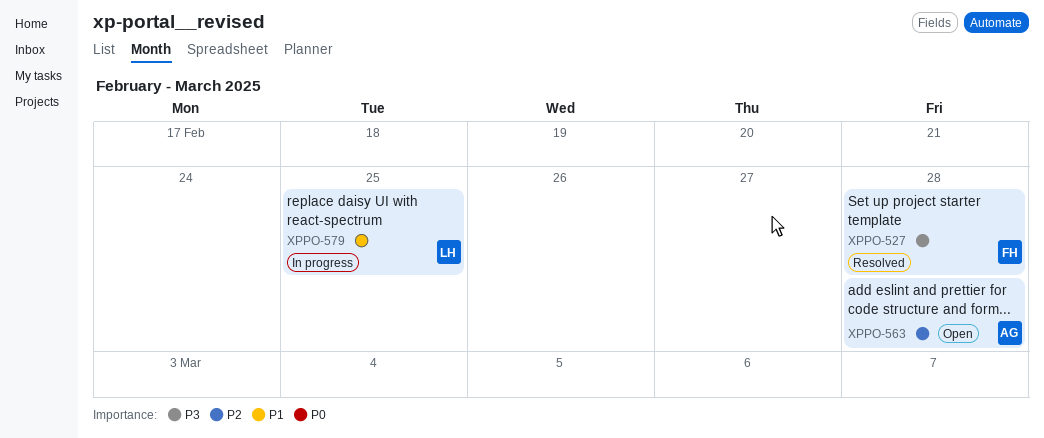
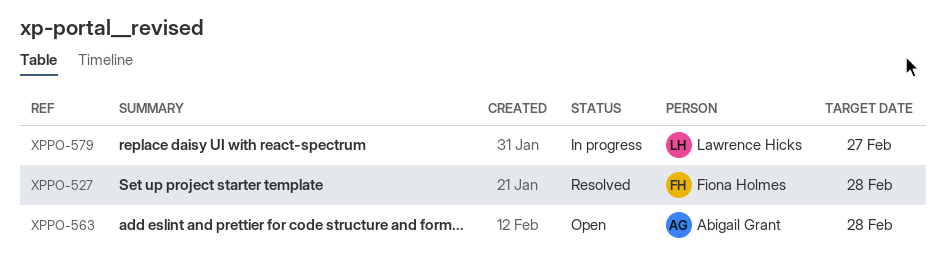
XPPO-579, due: Feb 25 -> Feb 27

